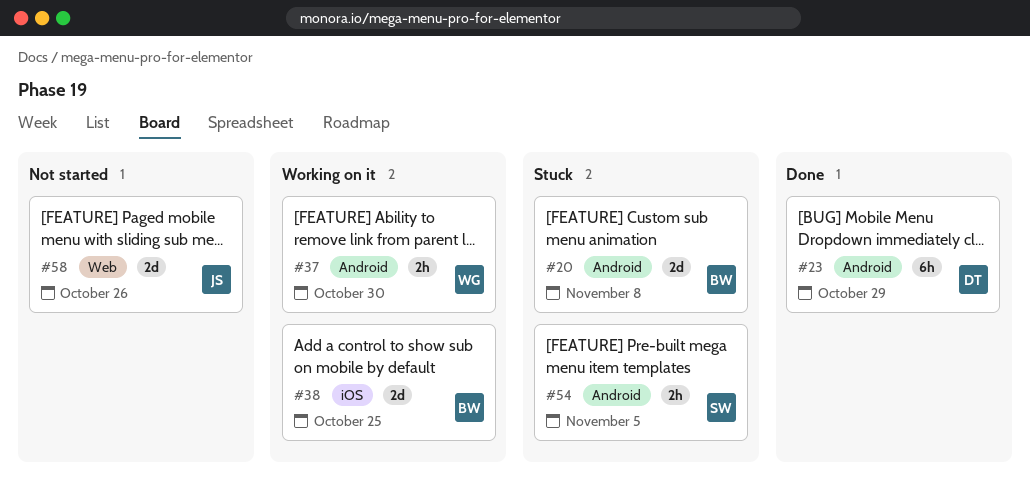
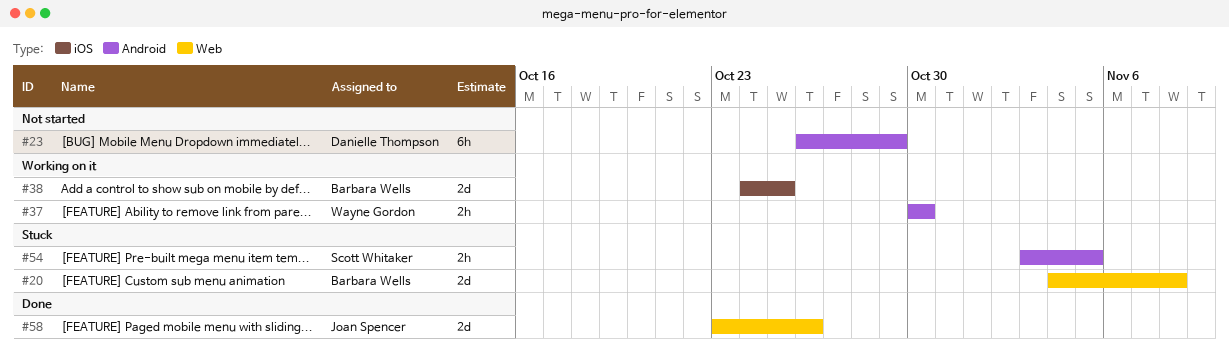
#20, label: Android -> Web
#23, status: Done -> Not started
#58, status: Not started -> Done

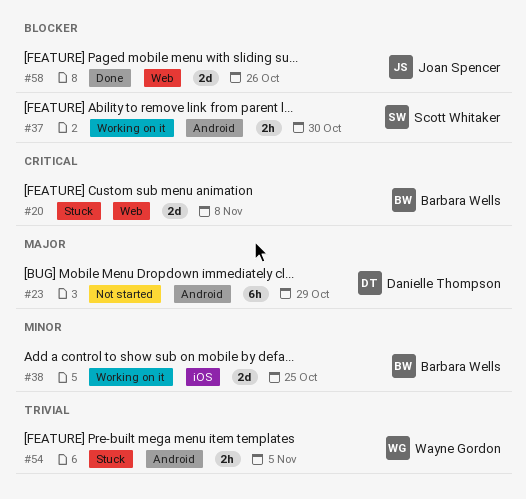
#37, owner: Wayne Gordon -> Scott Whitaker
#54, owner: Scott Whitaker -> Wayne Gordon

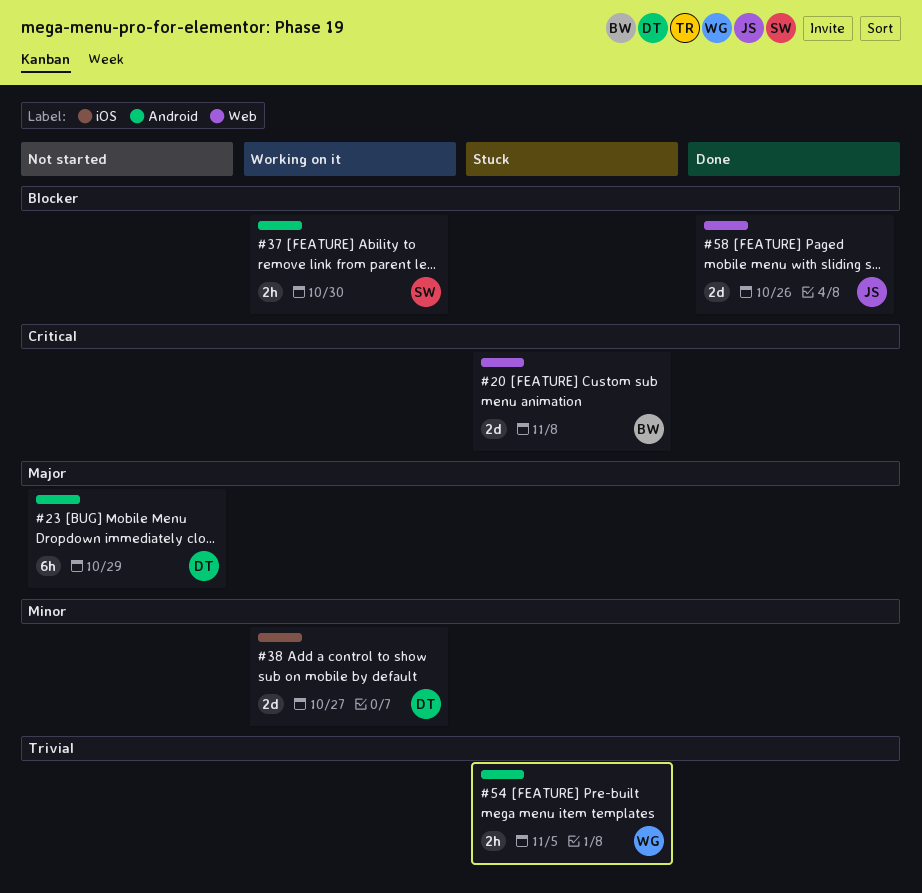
#38, owner: Barbara Wells -> Danielle Thompson
#38, due: Oct 25 -> Oct 27

